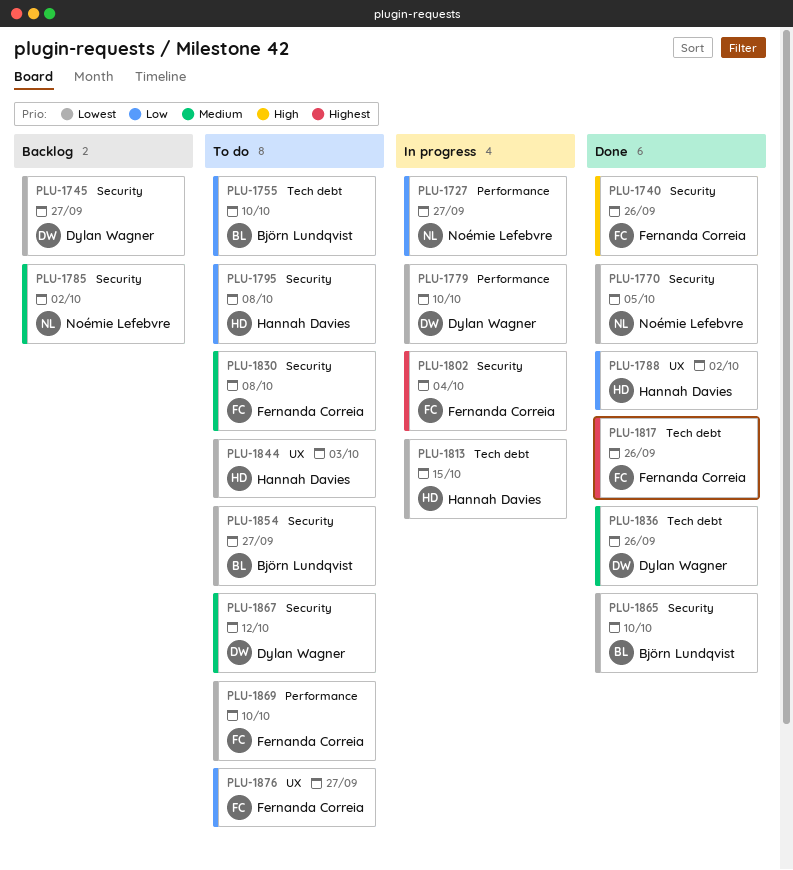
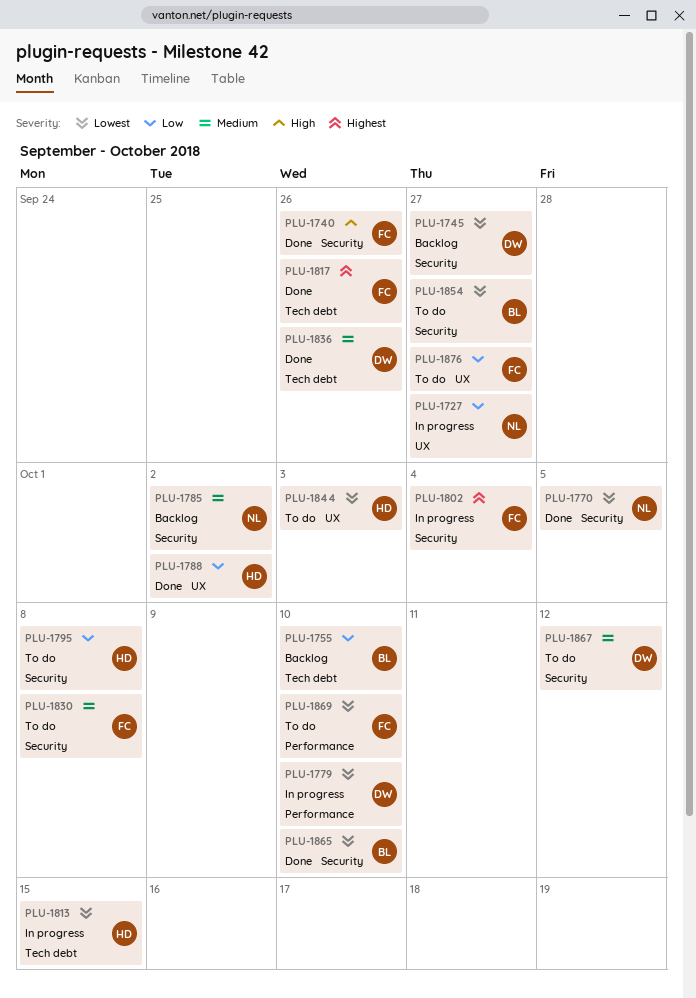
PLU-1727, label: Performance -> UX
PLU-1755, status: To do -> Backlog

